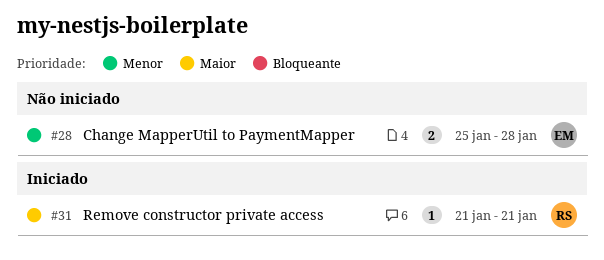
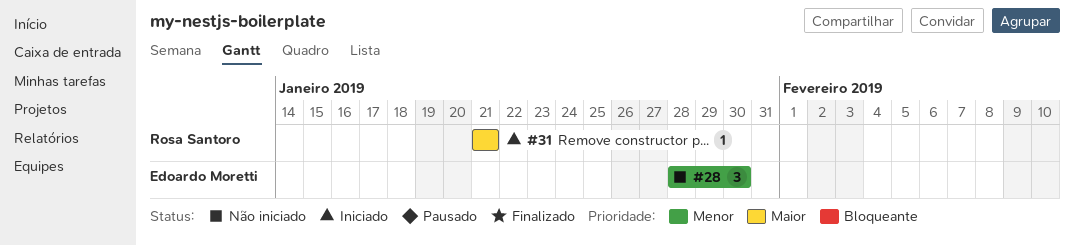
#28, estimate: 2 -> 3
#28, start: Jan 25 -> Jan 28
#28, due: Jan 28 -> Jan 30

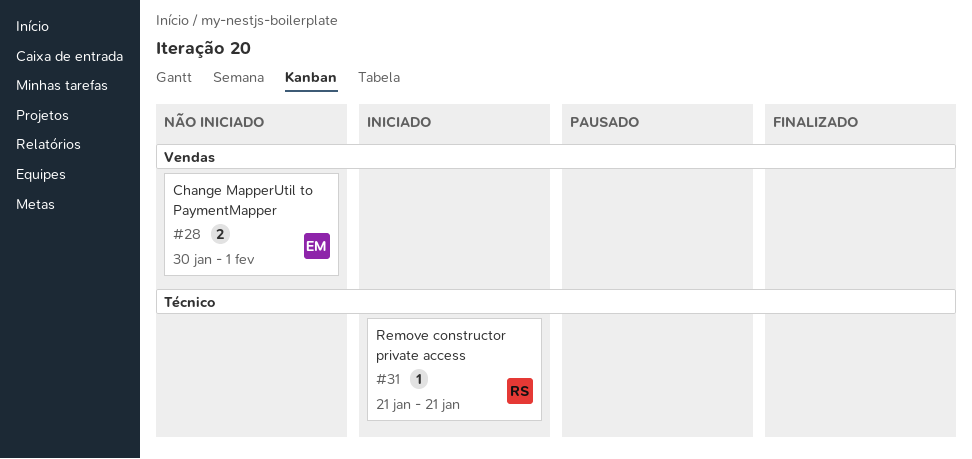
#28, estimate: 3 -> 2
#28, start: Jan 28 -> Jan 30
#28, due: Jan 30 -> Feb 1

